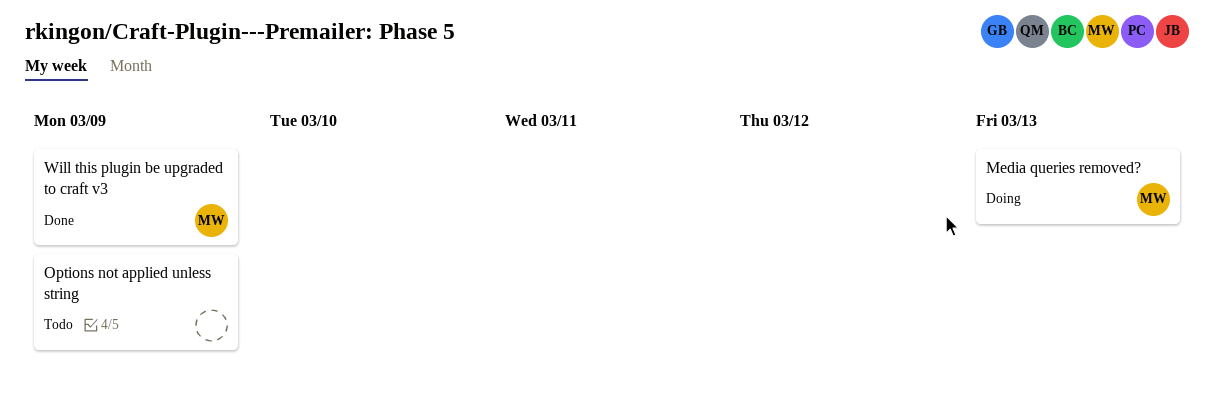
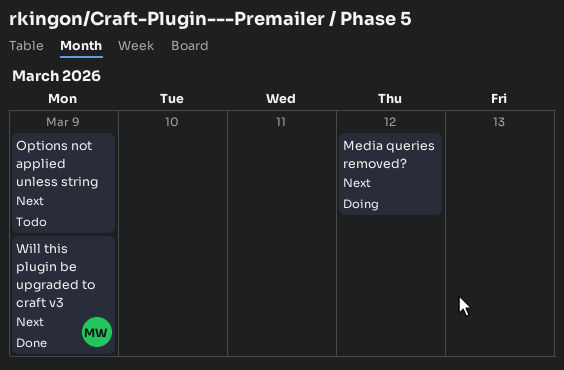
Media queries removed?, owner: MW -> none
Media queries removed?, due: Mar 13 -> Mar 12

